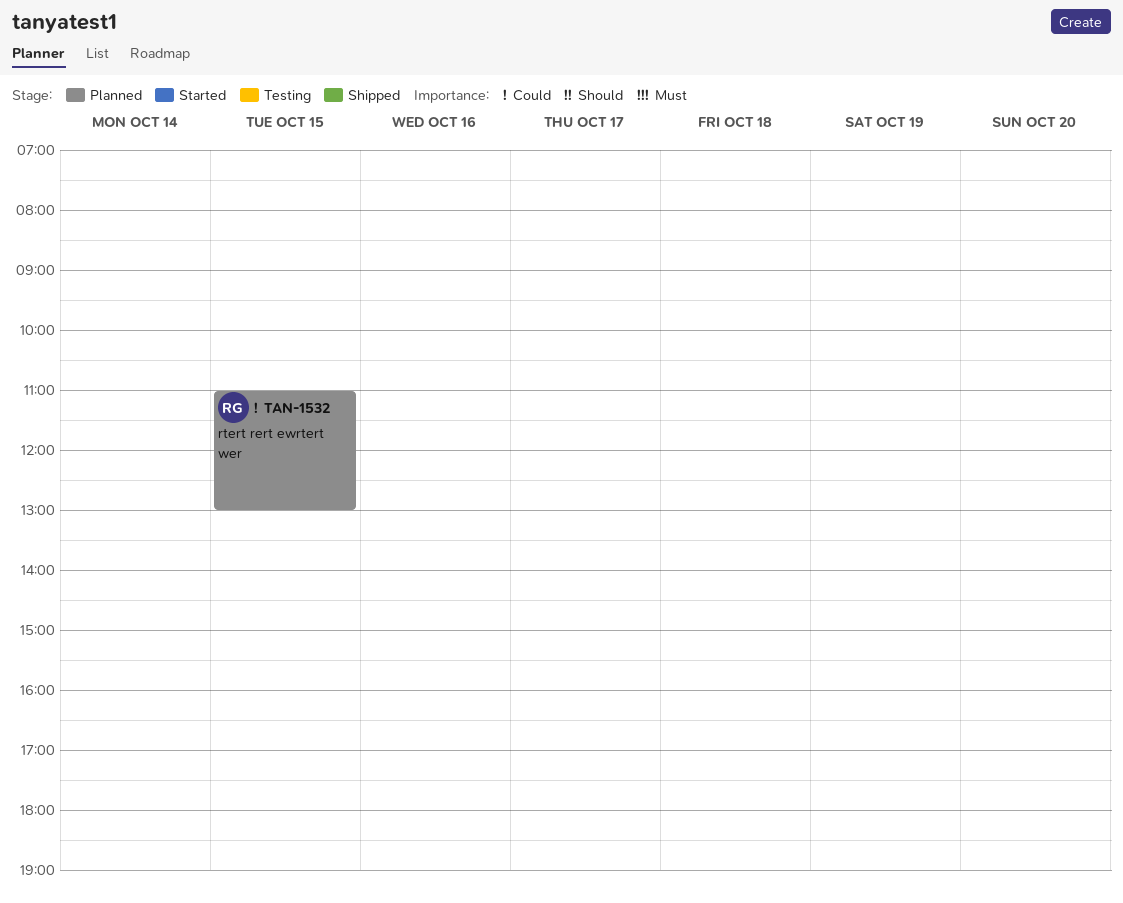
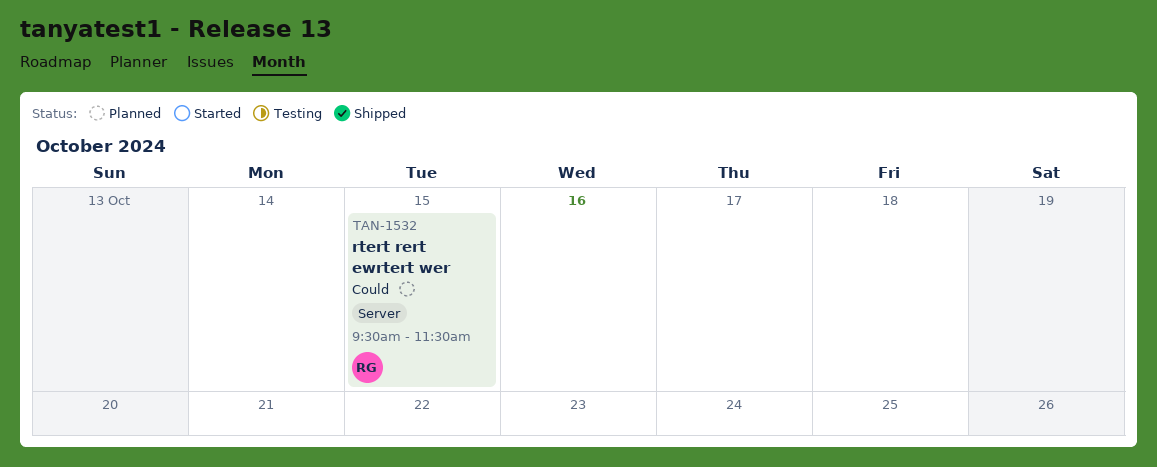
TAN-1532, begins: 11:00 -> 09:30
TAN-1532, ends: 13:00 -> 11:30

